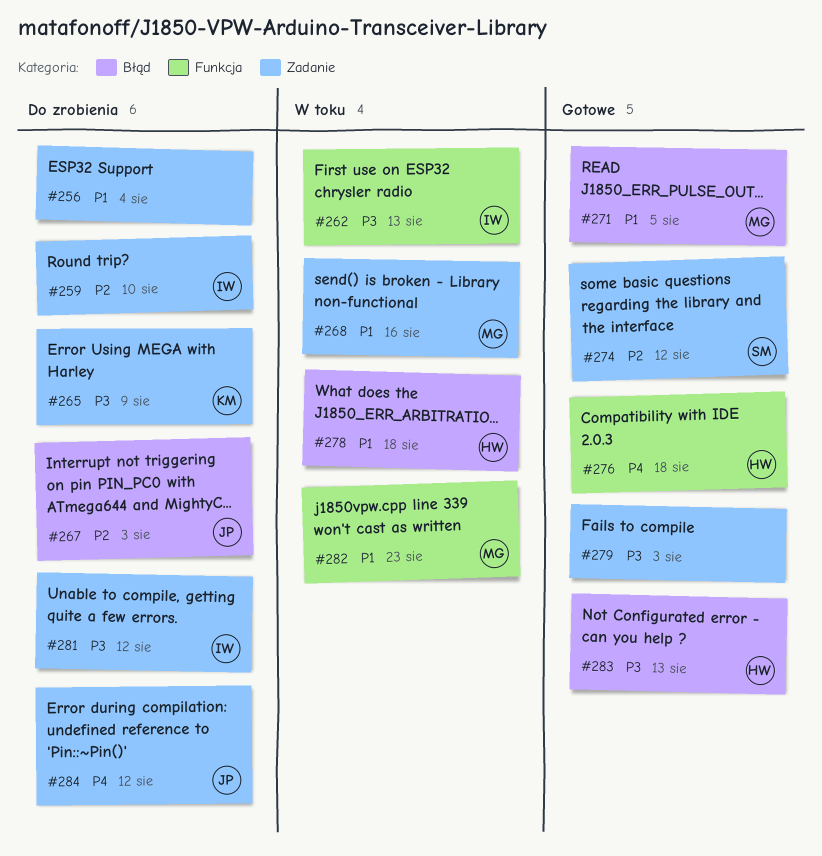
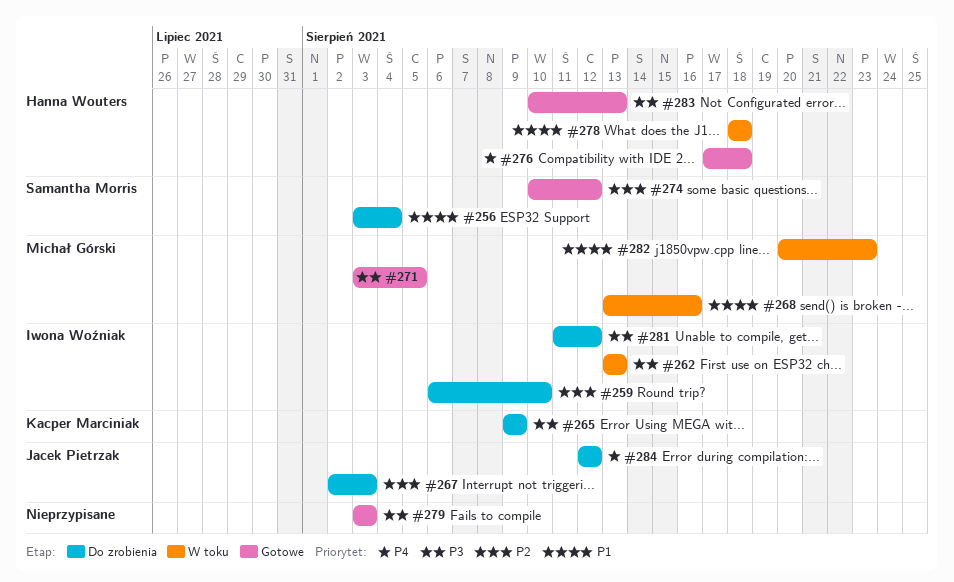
#256, owner: none -> Samantha Morris
#271, priority: P1 -> P3

